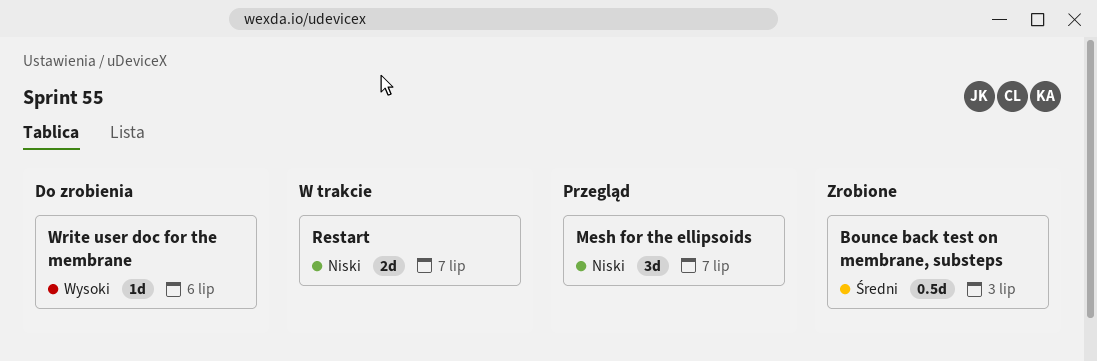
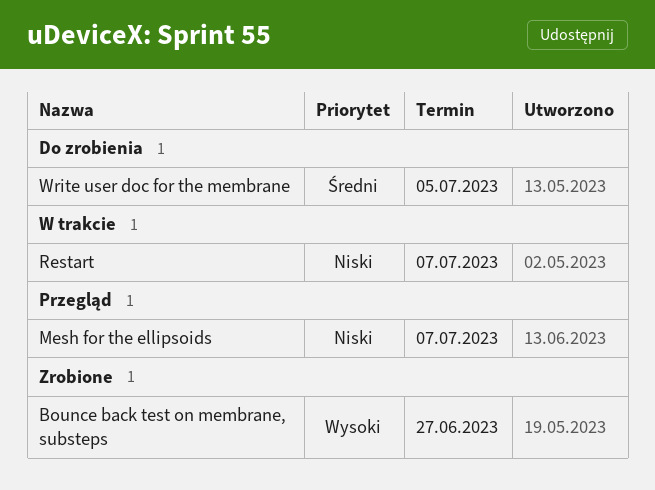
Bounce back test on membrane, substeps, priority: Średni -> Wysoki
Bounce back test on membrane, substeps, due: Jul 3 -> Jun 27
Write user doc for the membrane, priority: Wysoki -> Średni
Write user doc for the membrane, due: Jul 6 -> Jul 5

